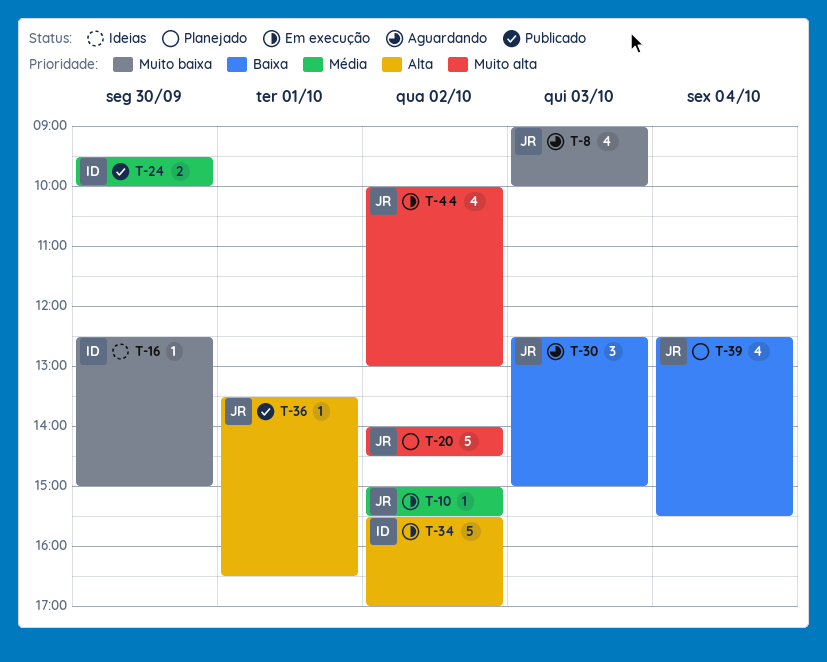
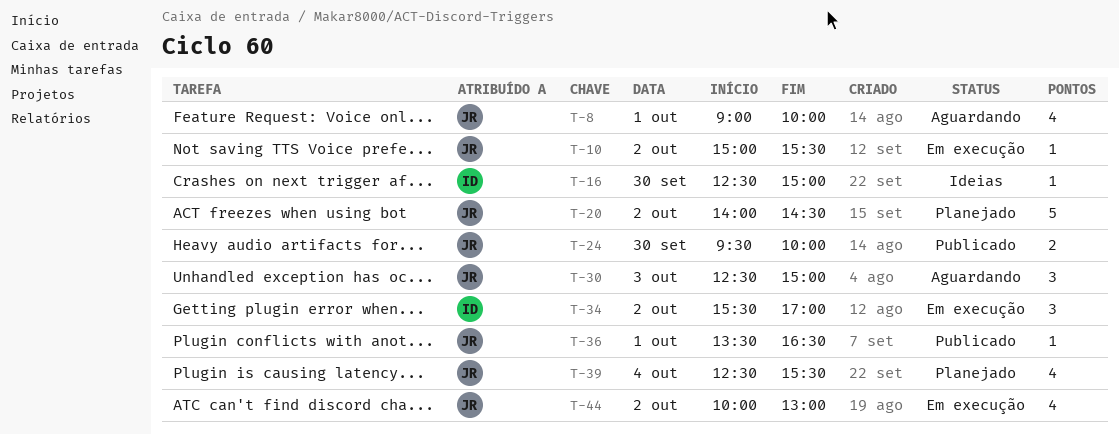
T-8, day: Oct 3 -> Oct 1
T-24, owner: ID -> JR
T-34, estimate: 5 -> 3

